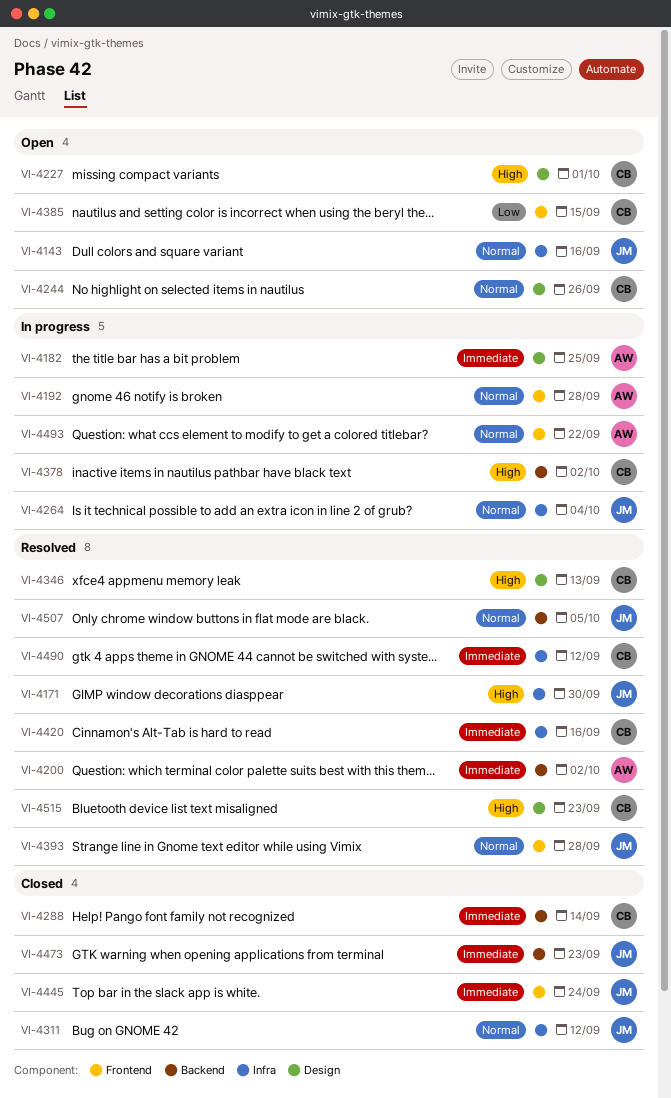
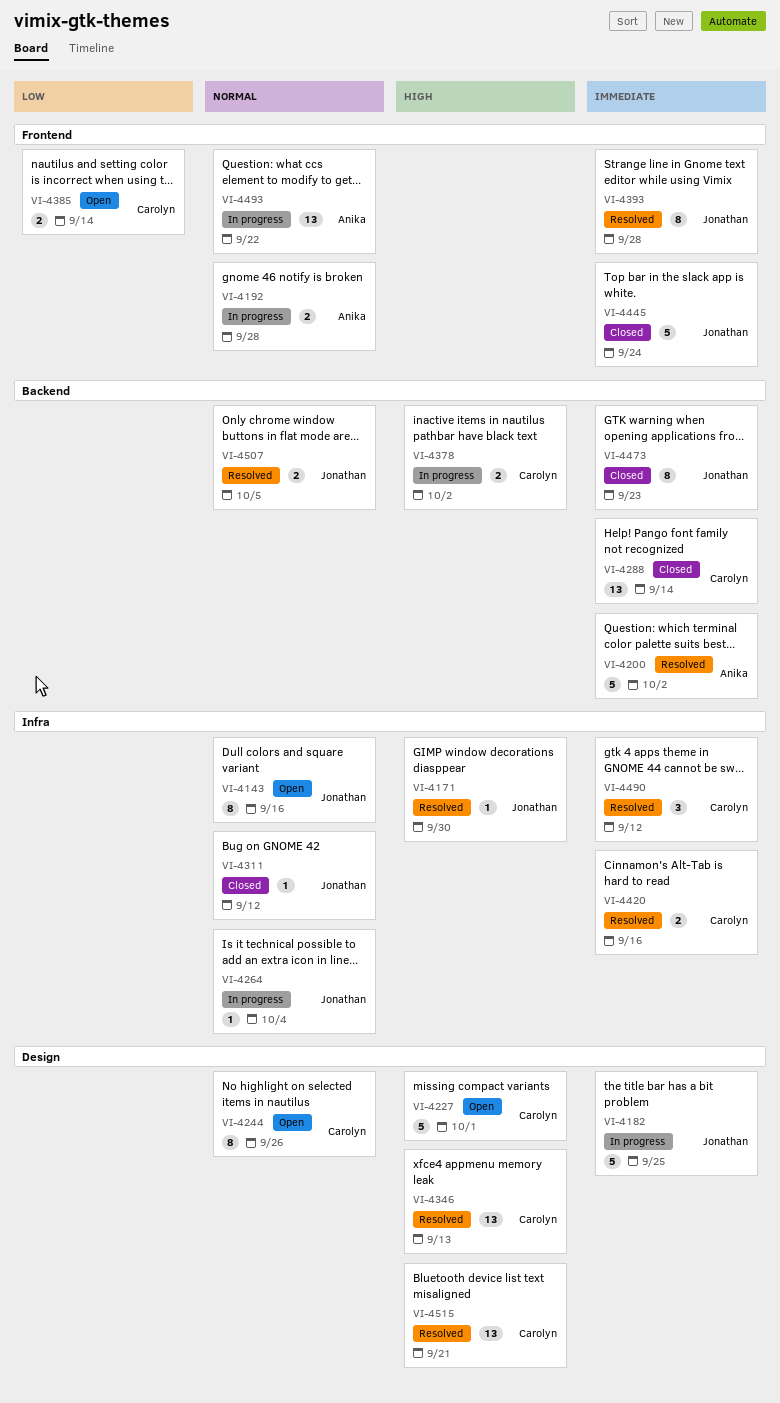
VI-4182, owner: Anika -> Jonathan
VI-4385, due: Sep 15 -> Sep 14
VI-4393, priority: Normal -> Immediate
VI-4515, due: Sep 23 -> Sep 21

